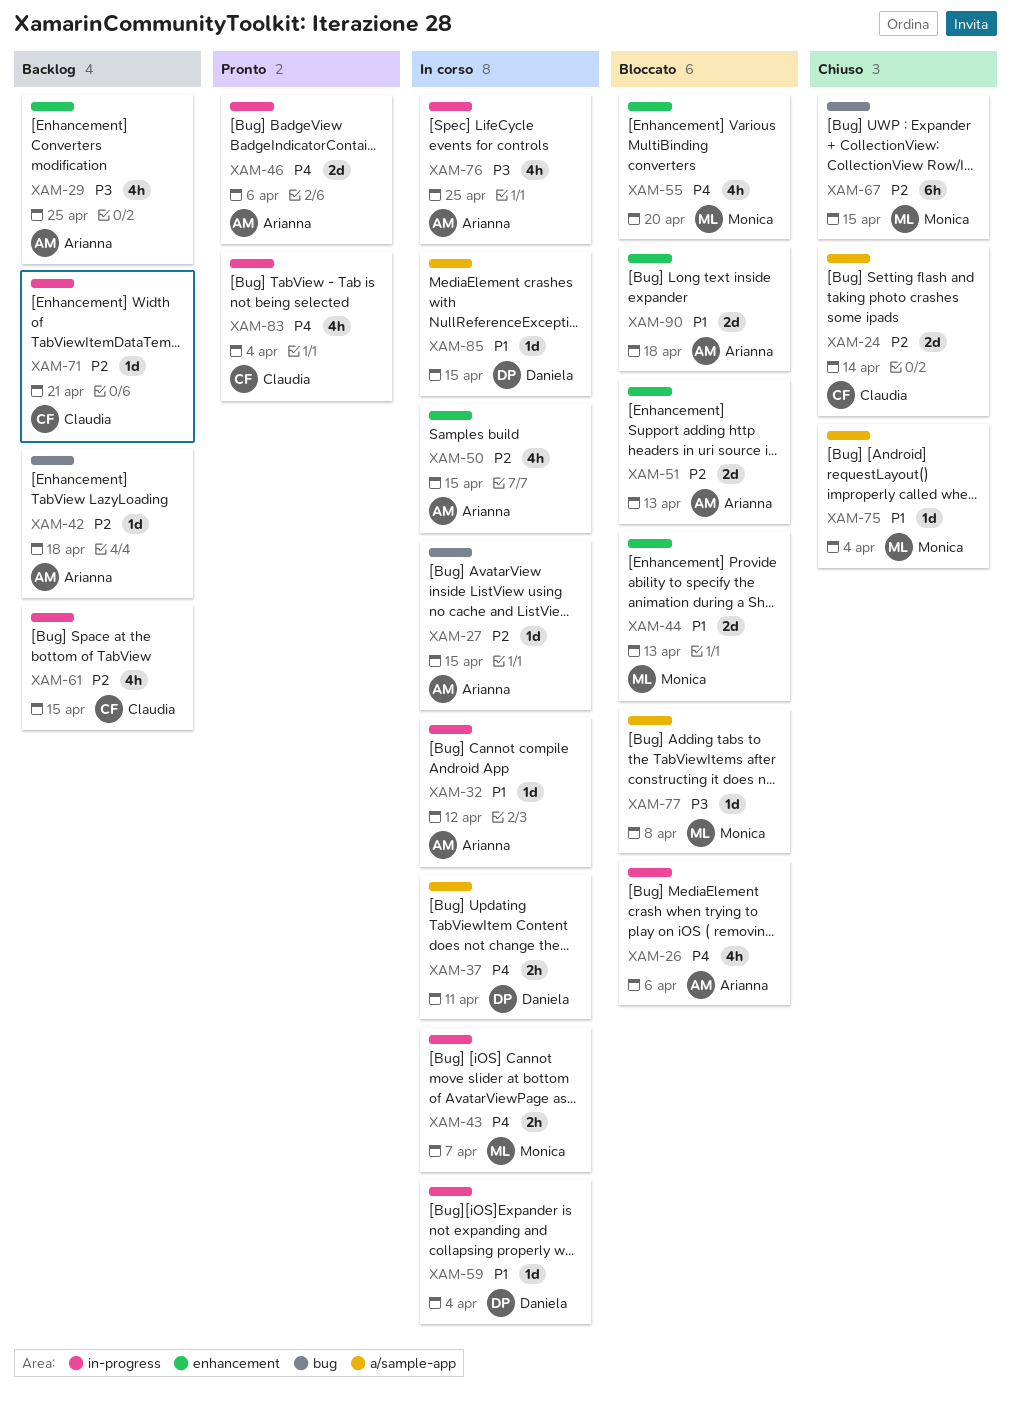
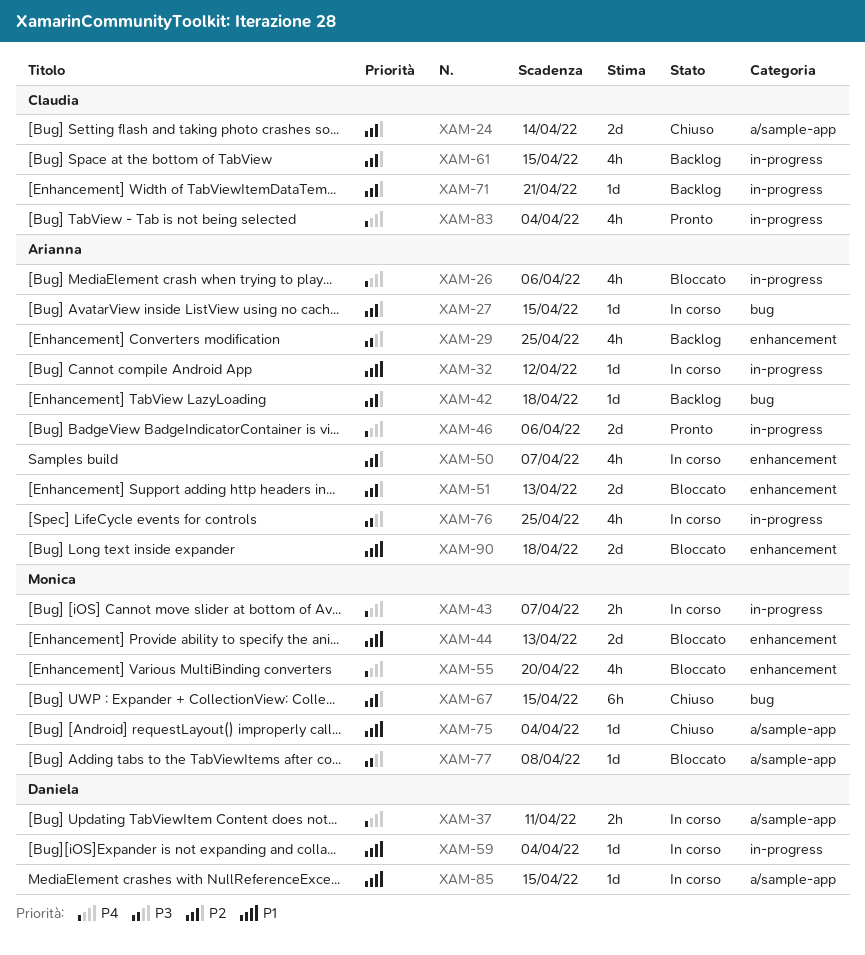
XAM-50, due: Apr 15 -> Apr 7

